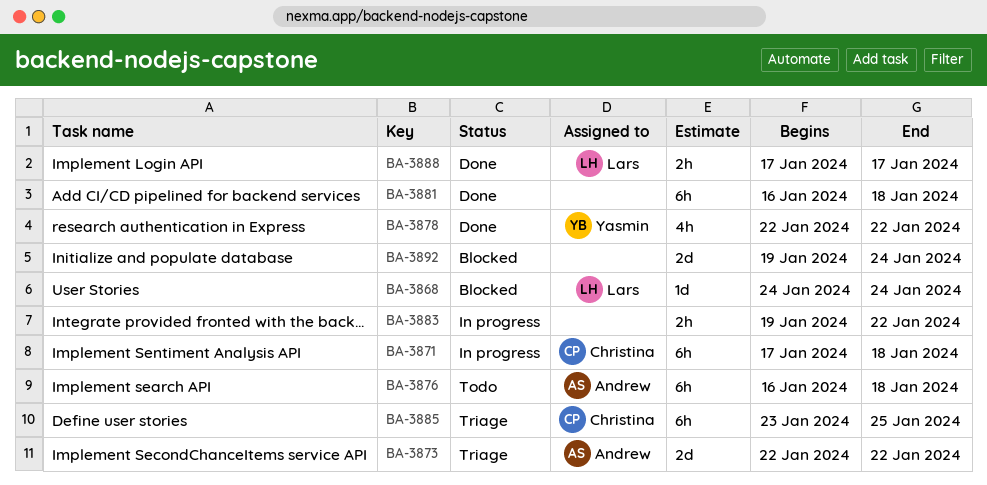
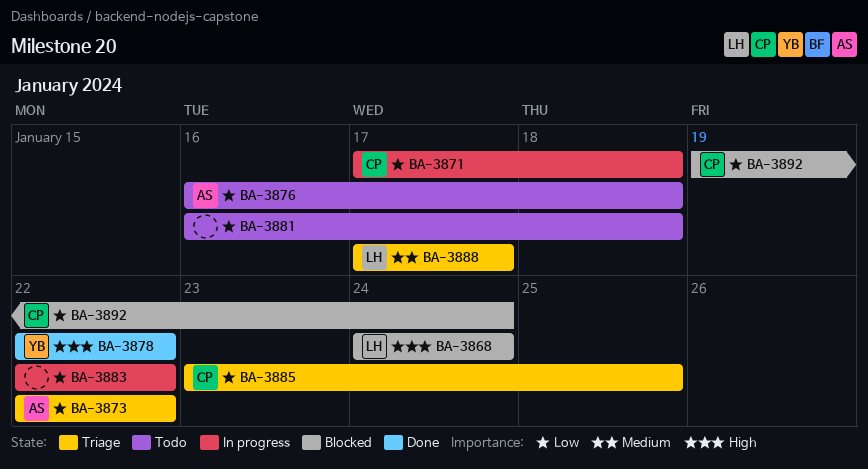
BA-3881, status: Done -> Todo
BA-3883, start: Jan 19 -> Jan 22
BA-3888, status: Done -> Triage
BA-3892, owner: none -> Christina

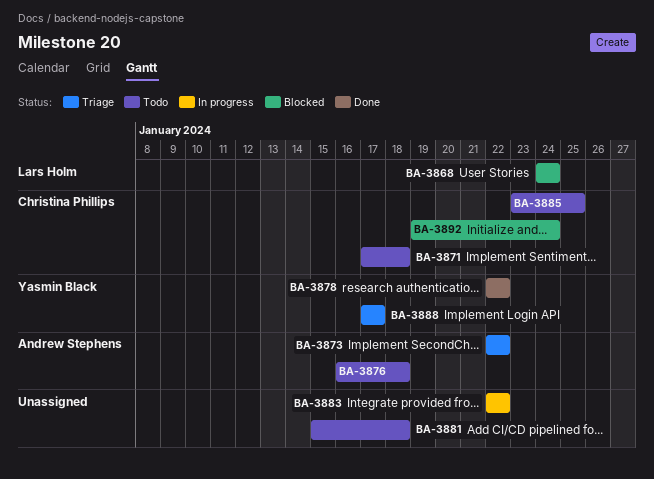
BA-3871, status: In progress -> Todo
BA-3881, start: Jan 16 -> Jan 15
BA-3885, status: Triage -> Todo
BA-3888, owner: Lars Holm -> Yasmin Black

